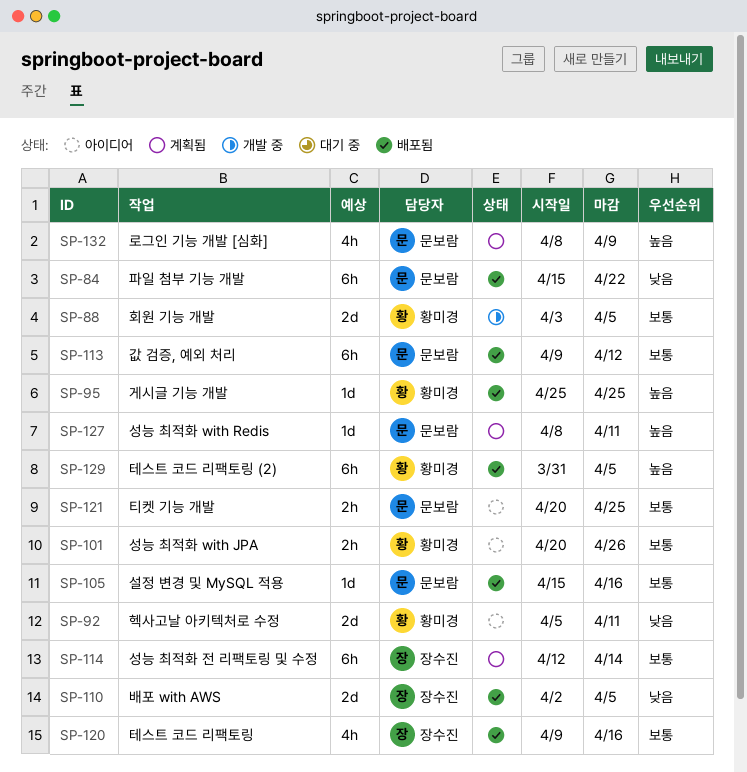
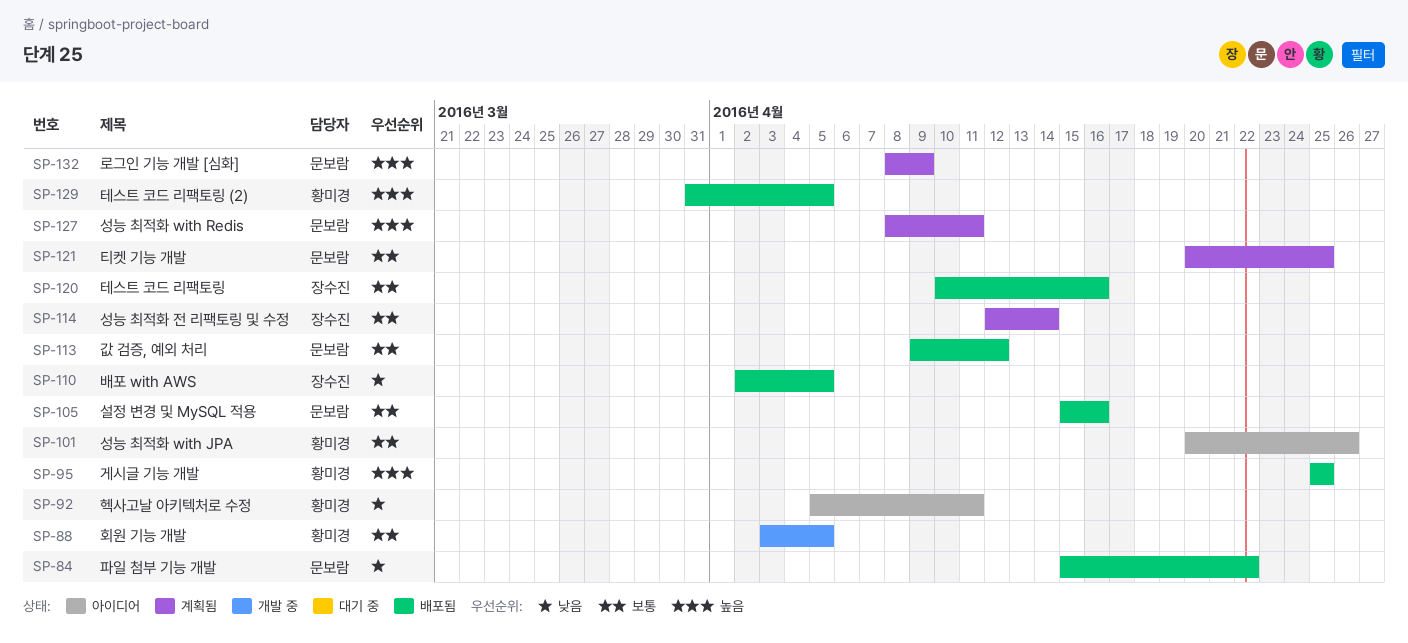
SP-120, start: Apr 9 -> Apr 10
SP-121, status: 아이디어 -> 계획됨

